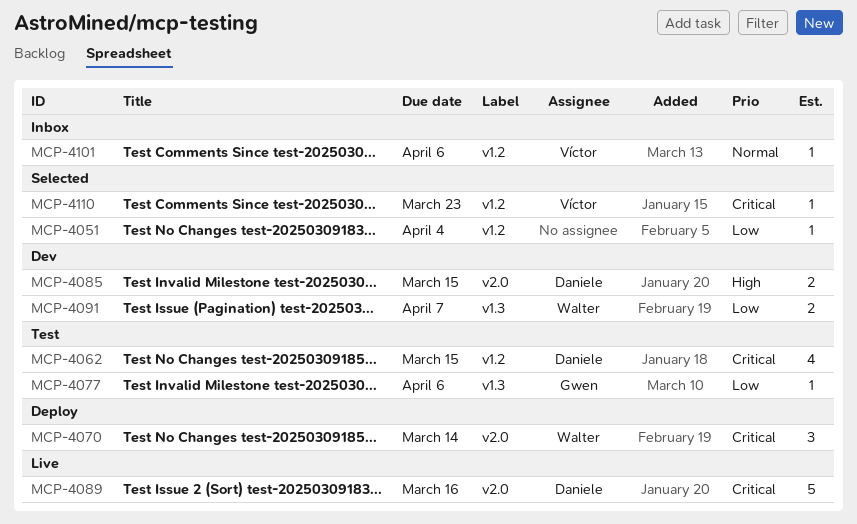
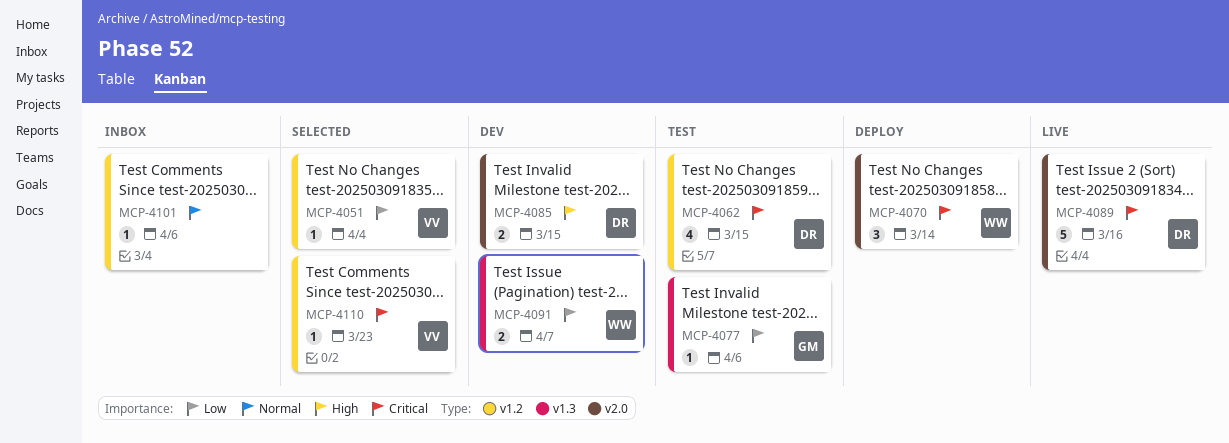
MCP-4051, owner: none -> Víctor
MCP-4101, owner: Víctor -> none

